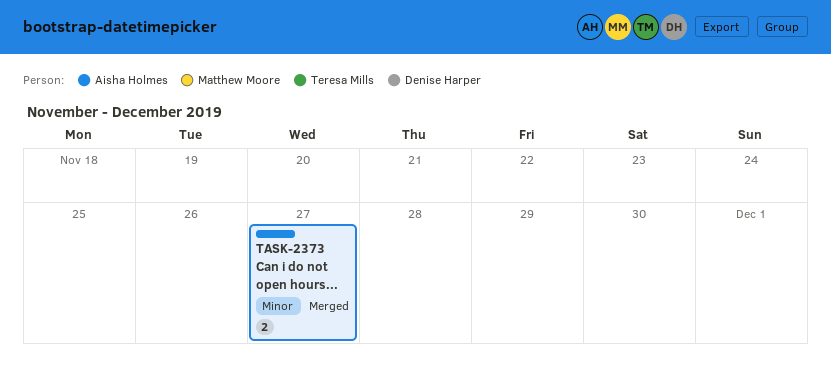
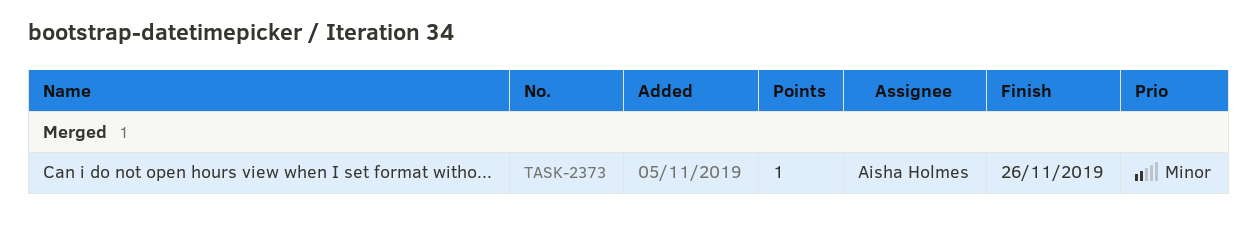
TASK-2373, estimate: 2 -> 1
TASK-2373, due: Nov 27 -> Nov 26

